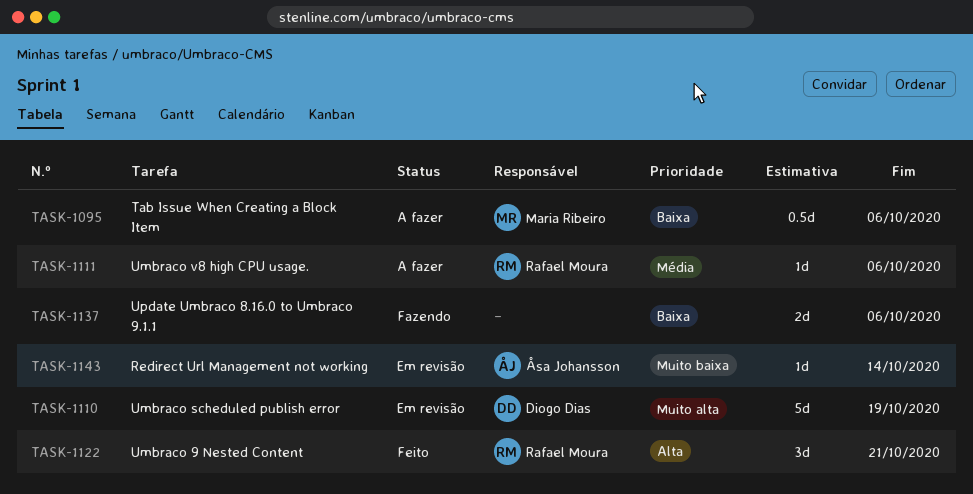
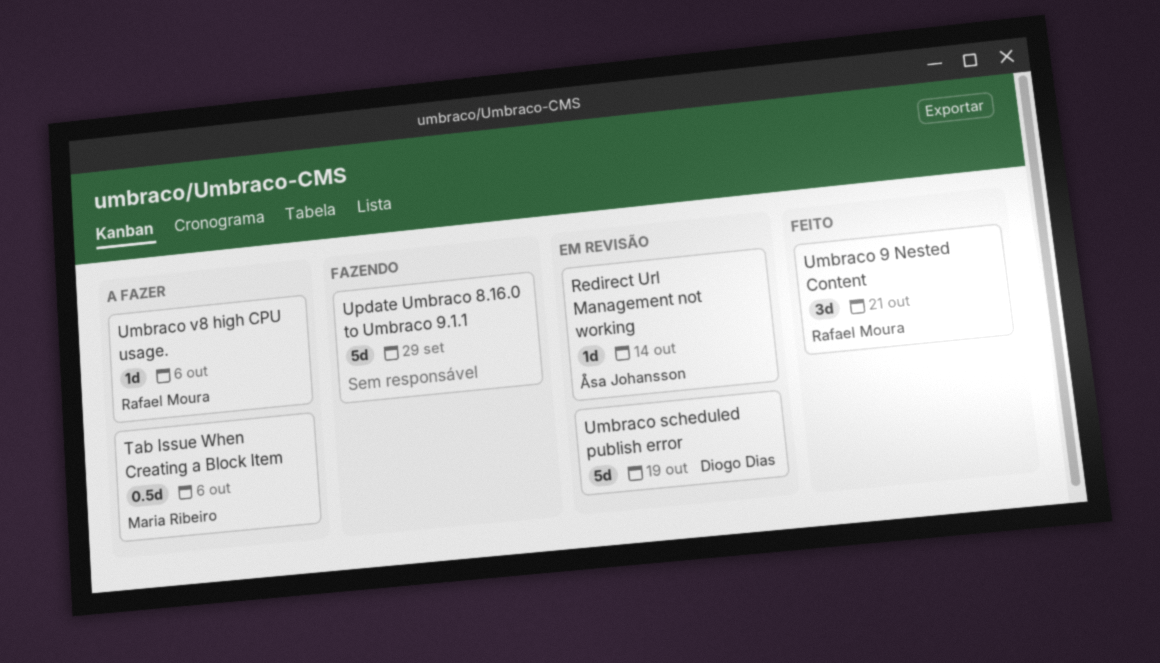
Update Umbraco 8.16.0 to Umbraco 9.1.1, estimate: 2d -> 5d
Update Umbraco 8.16.0 to Umbraco 9.1.1, due: Oct 6 -> Sep 29

